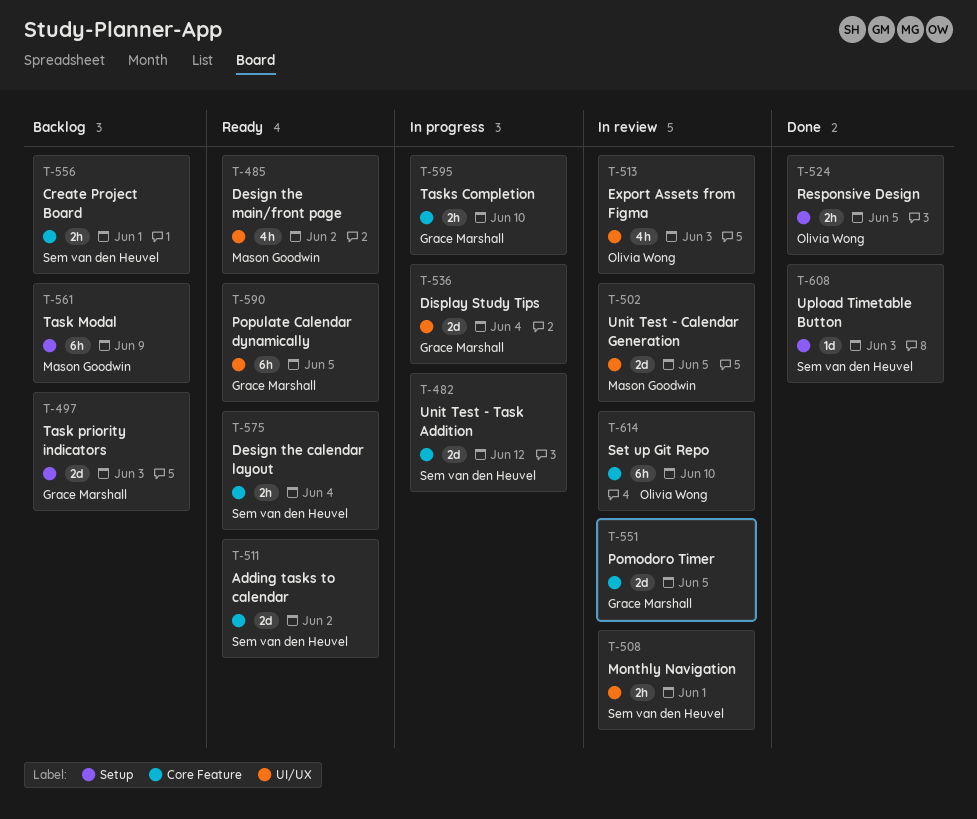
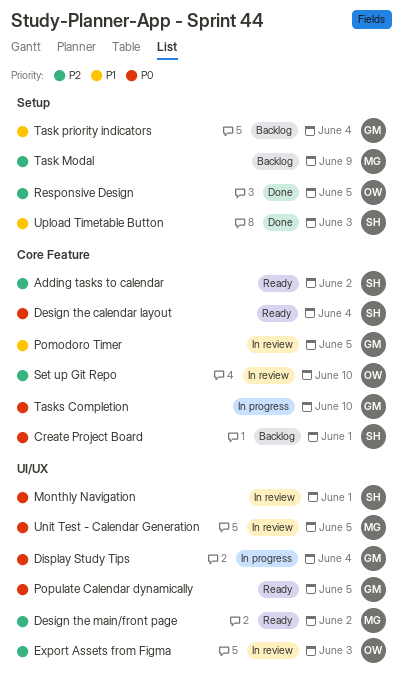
Task priority indicators, due: Jun 3 -> Jun 4
Unit Test - Task Addition: present -> none

